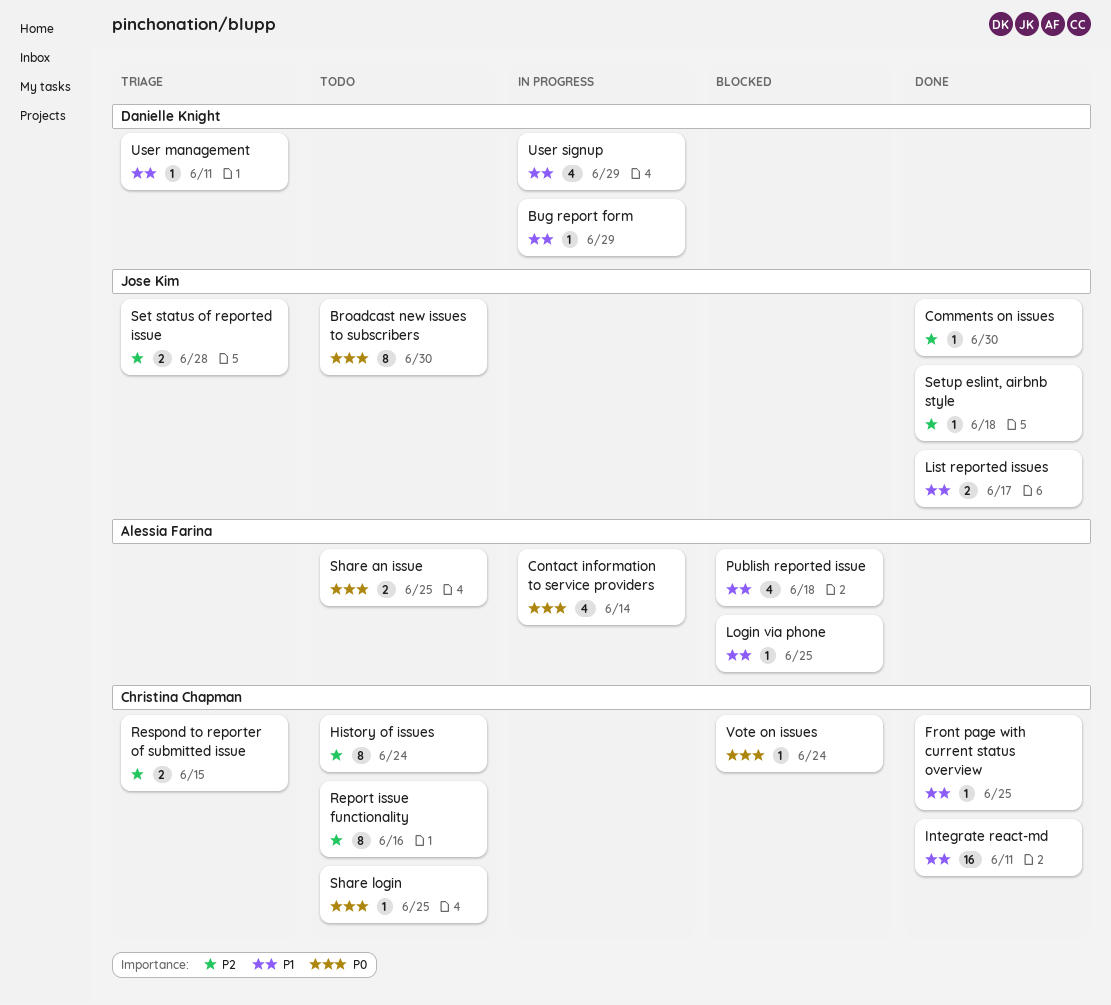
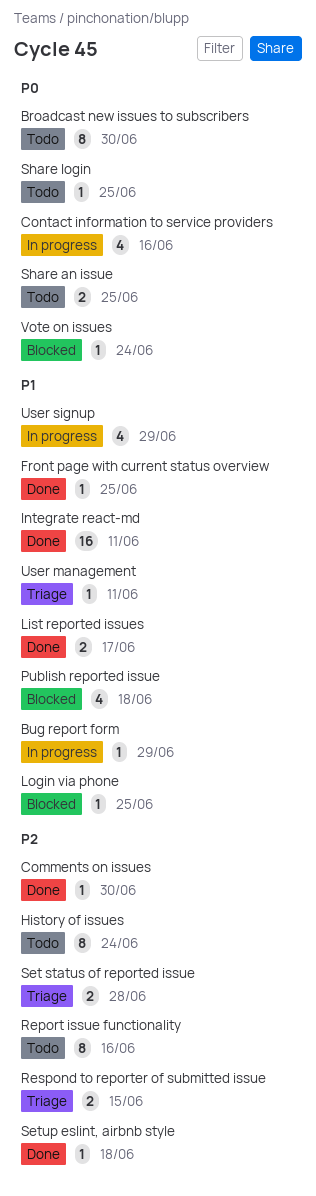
Contact information to service providers, due: Jun 14 -> Jun 16

